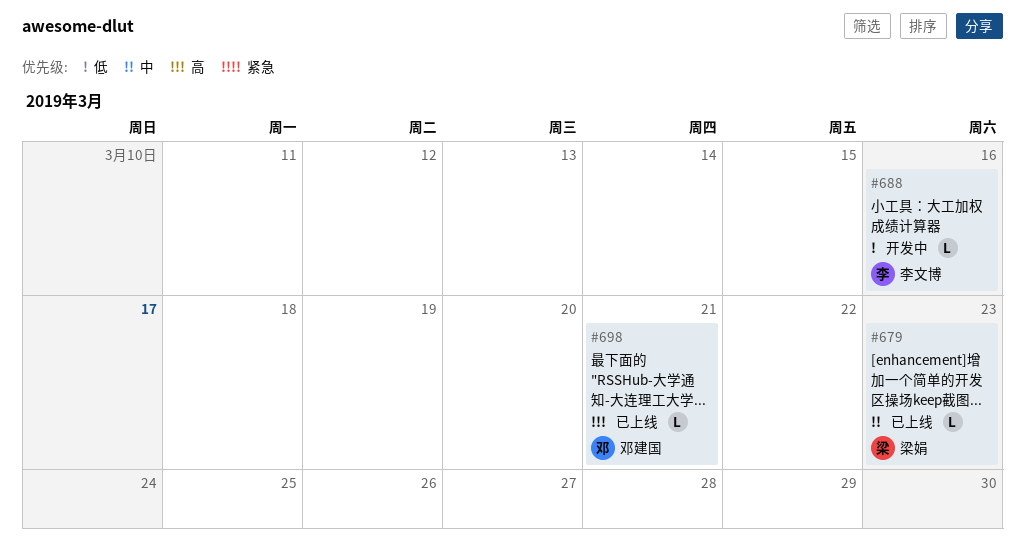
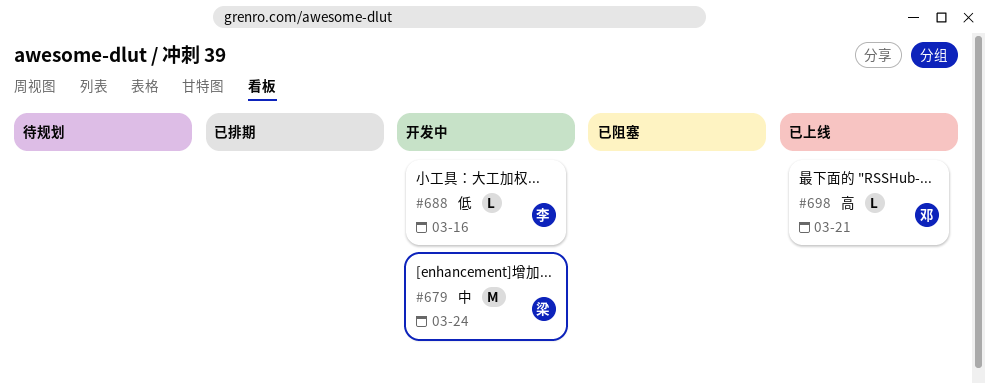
#679, status: 已上线 -> 开发中
#679, estimate: L -> M
#679, due: Mar 23 -> Mar 24

